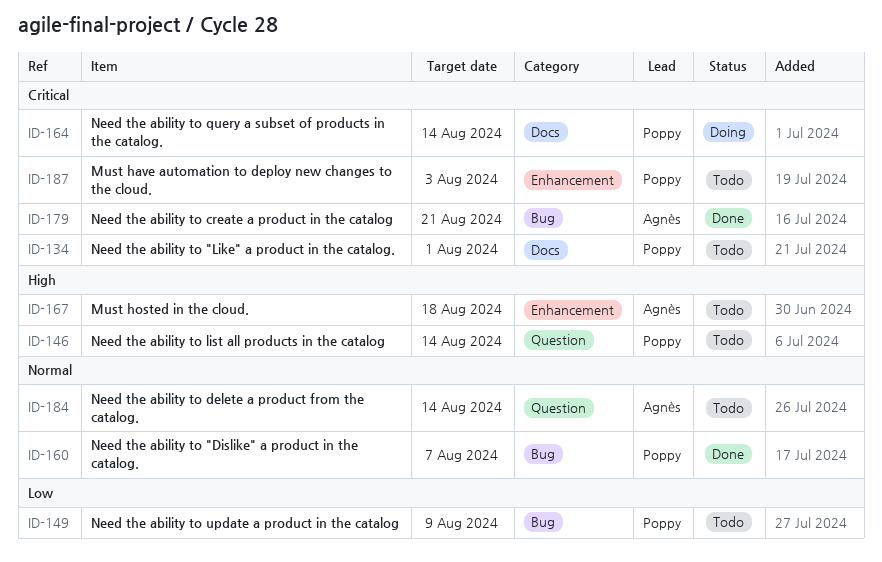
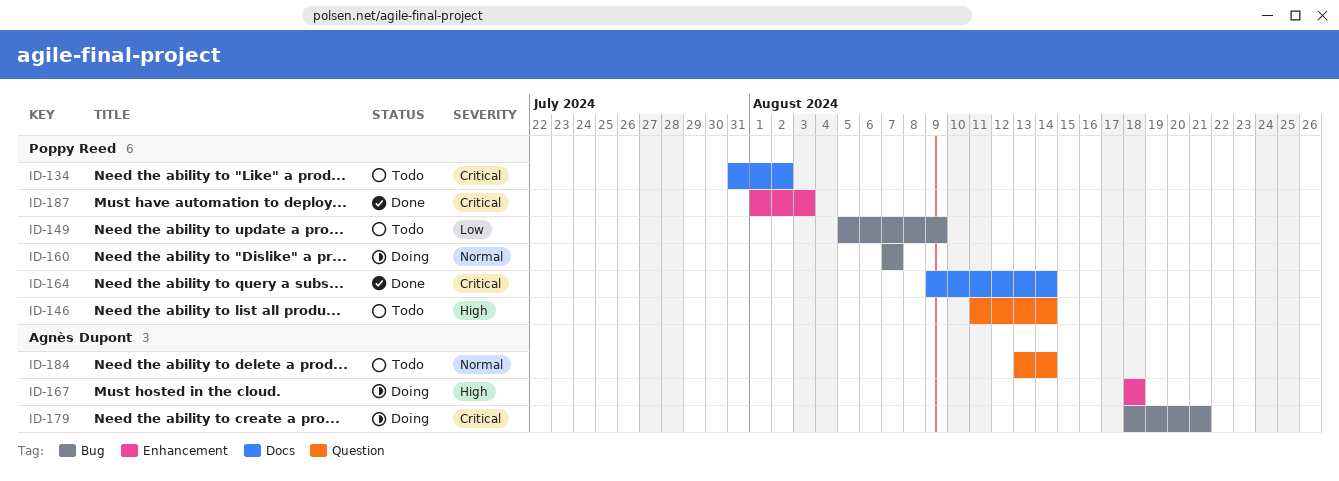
ID-134, due: Aug 1 -> Aug 2
ID-160, status: Done -> Doing
ID-164, status: Doing -> Done
ID-167, status: Todo -> Doing
ID-179, status: Done -> Doing
ID-187, status: Todo -> Done

